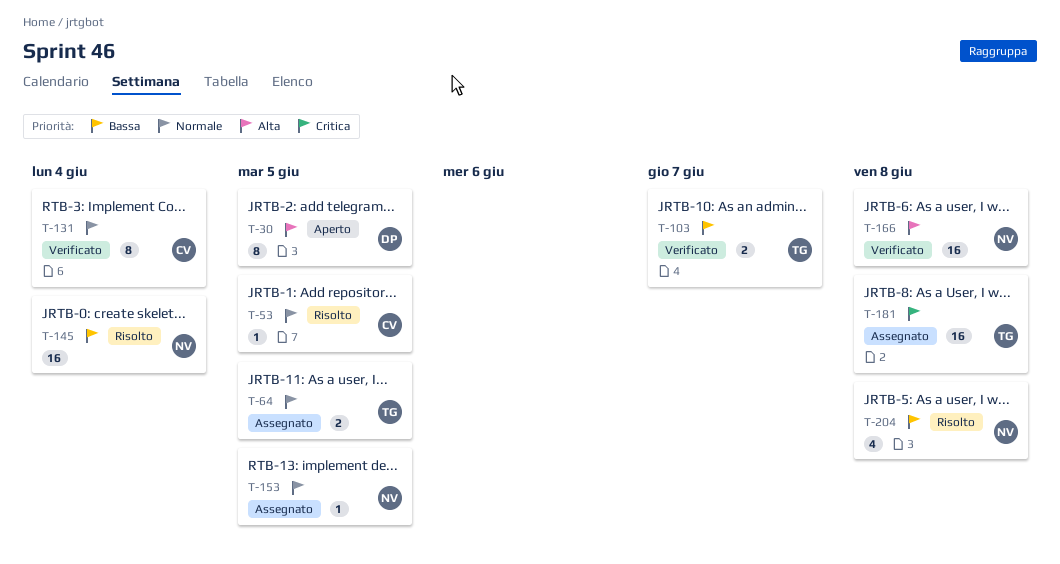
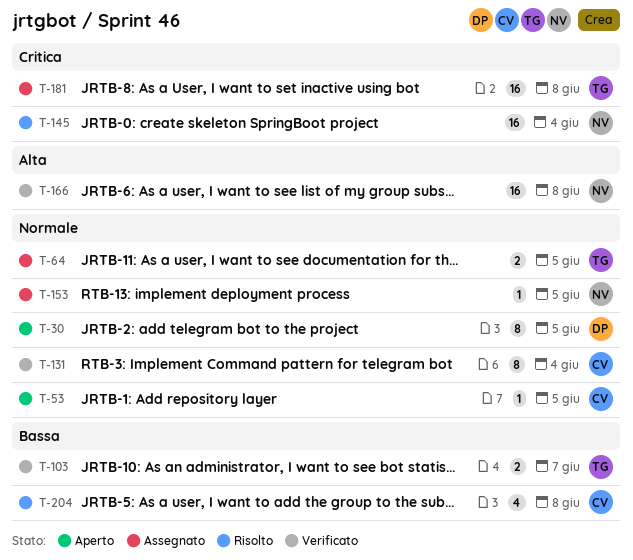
T-30, priority: Alta -> Normale
T-53, status: Risolto -> Aperto
T-145, priority: Bassa -> Critica
T-204, owner: NV -> CV

